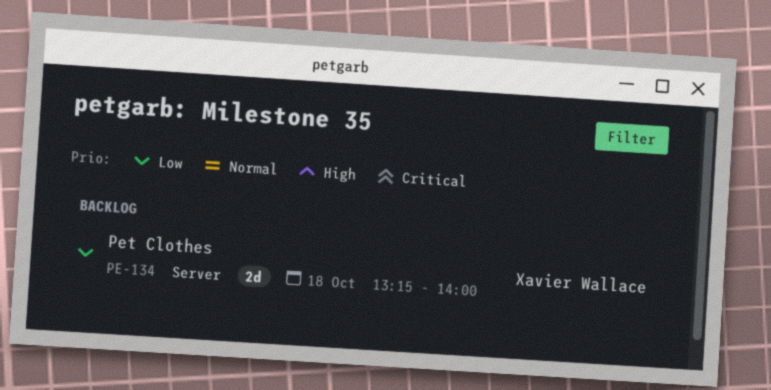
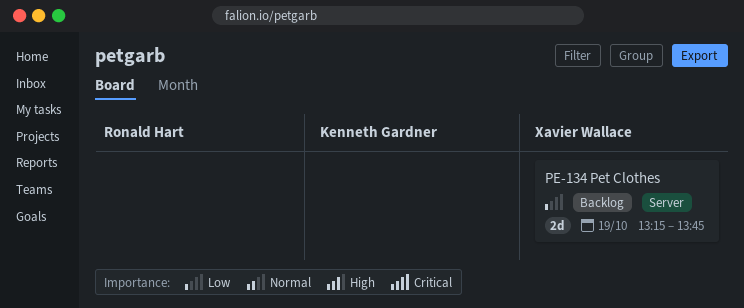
PE-134, day: Oct 18 -> Oct 19
PE-134, ends: 14:00 -> 13:45

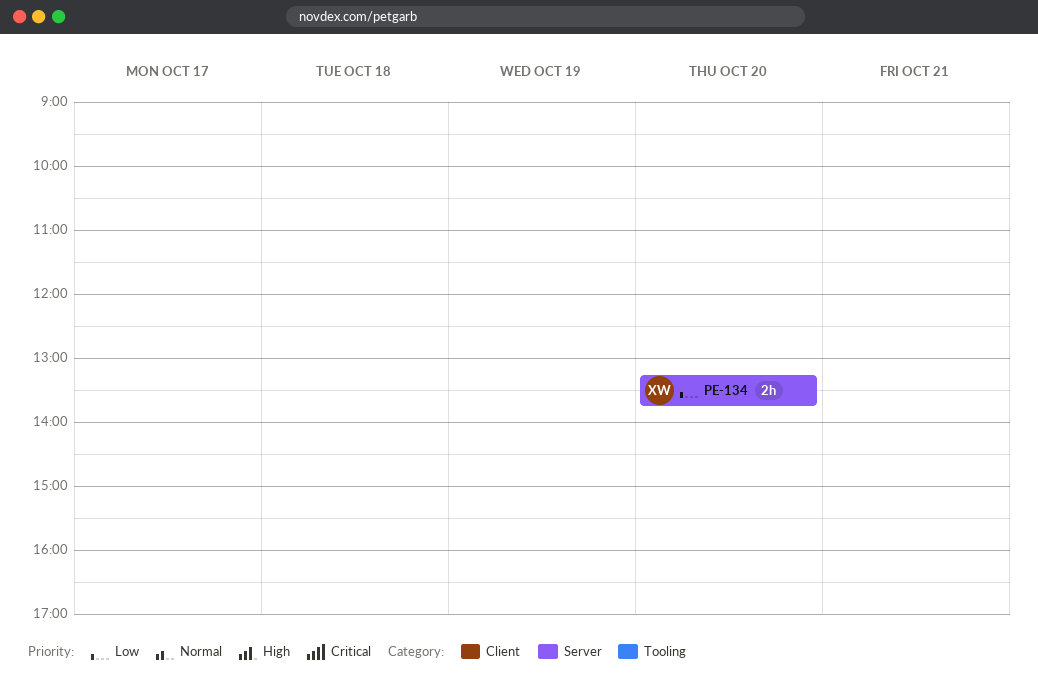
PE-134, estimate: 2d -> 2h
PE-134, day: Oct 19 -> Oct 20

